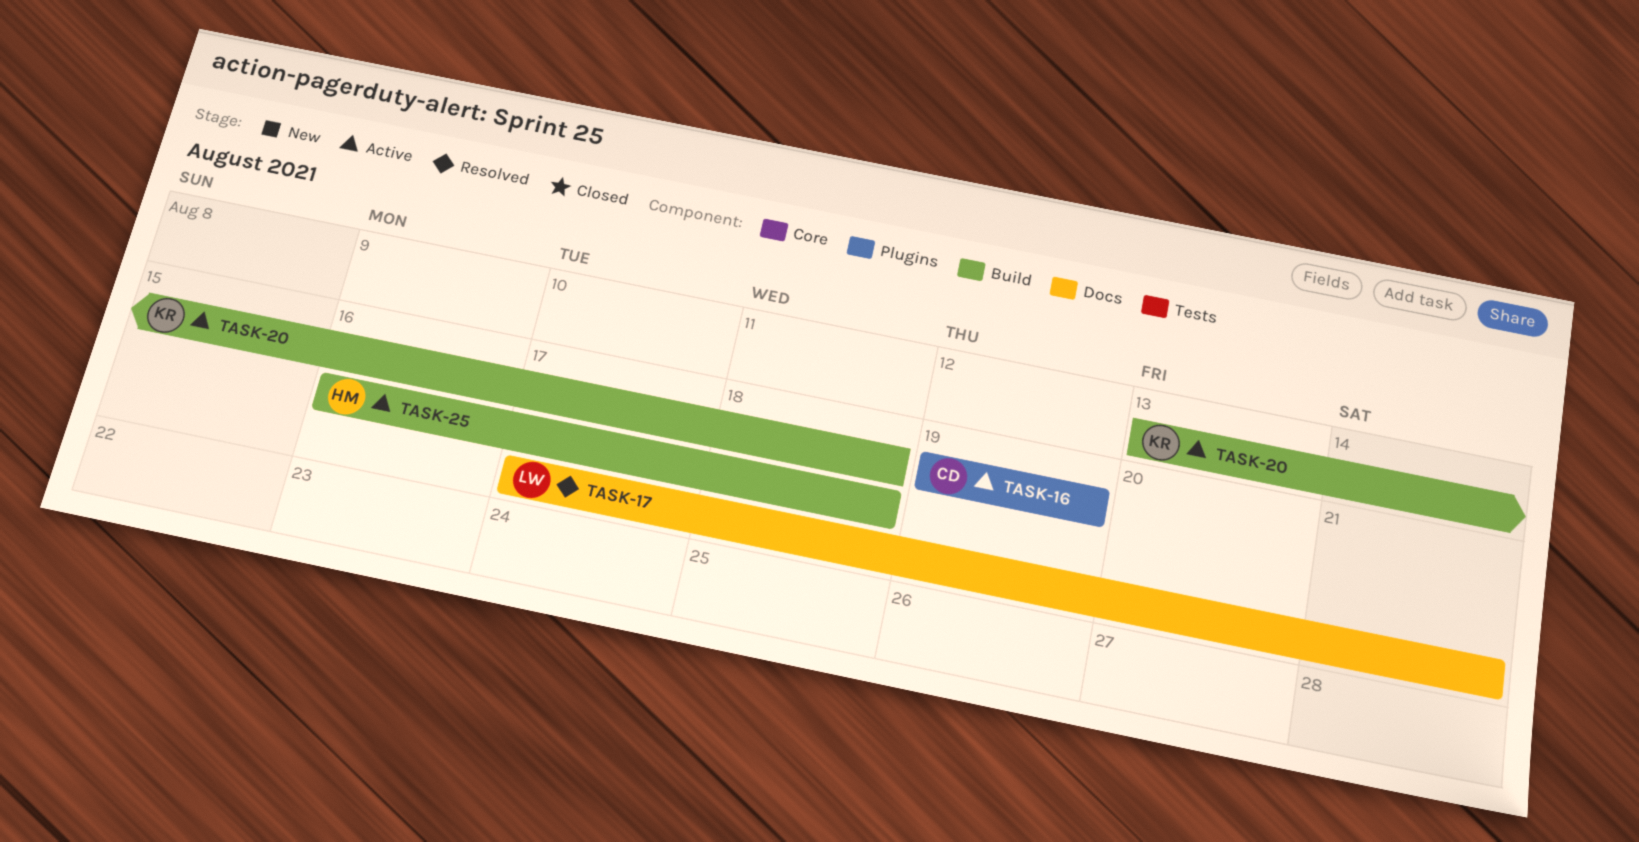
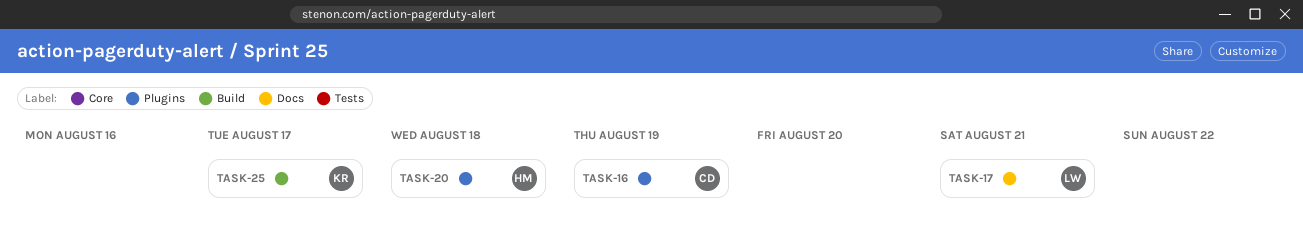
TASK-20, owner: KR -> HM
TASK-20, label: Build -> Plugins
TASK-25, owner: HM -> KR
TASK-25, due: Aug 18 -> Aug 17

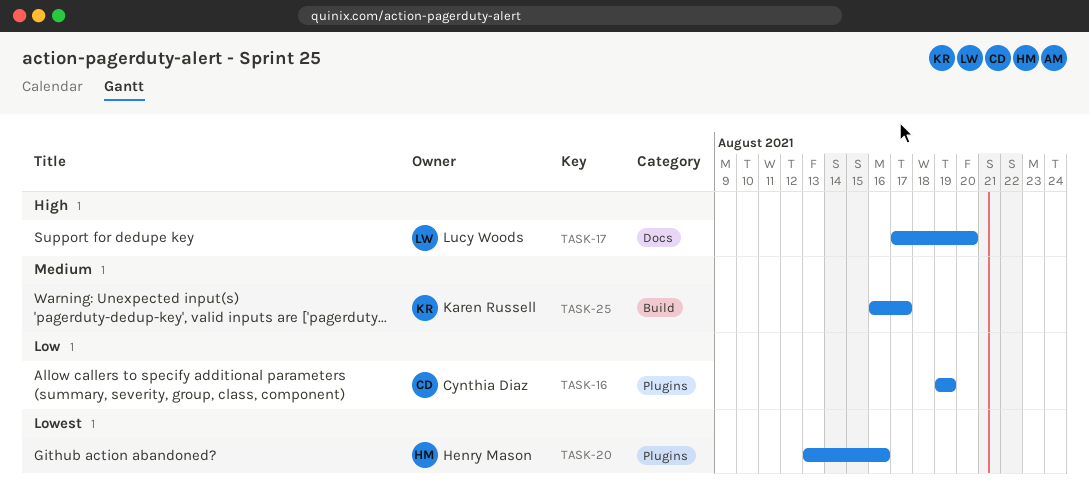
TASK-17, due: Aug 21 -> Aug 20
TASK-20, due: Aug 18 -> Aug 16

